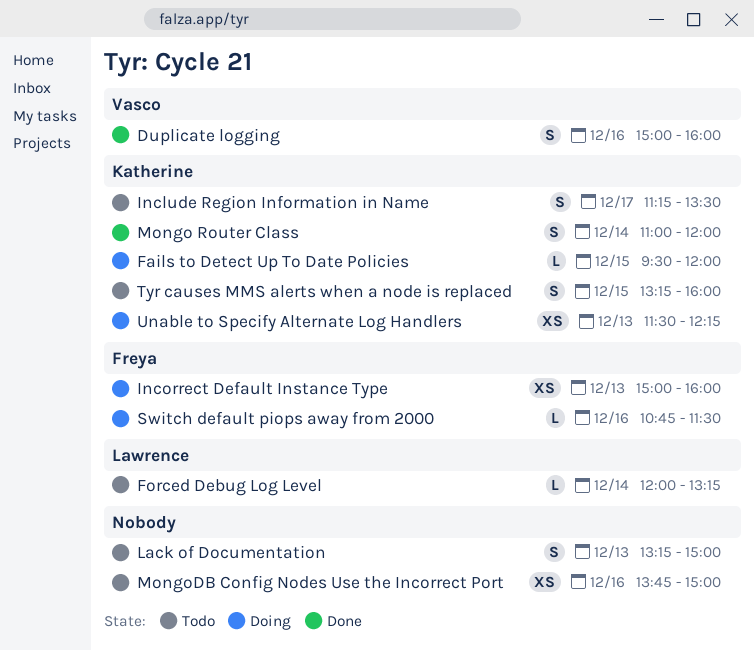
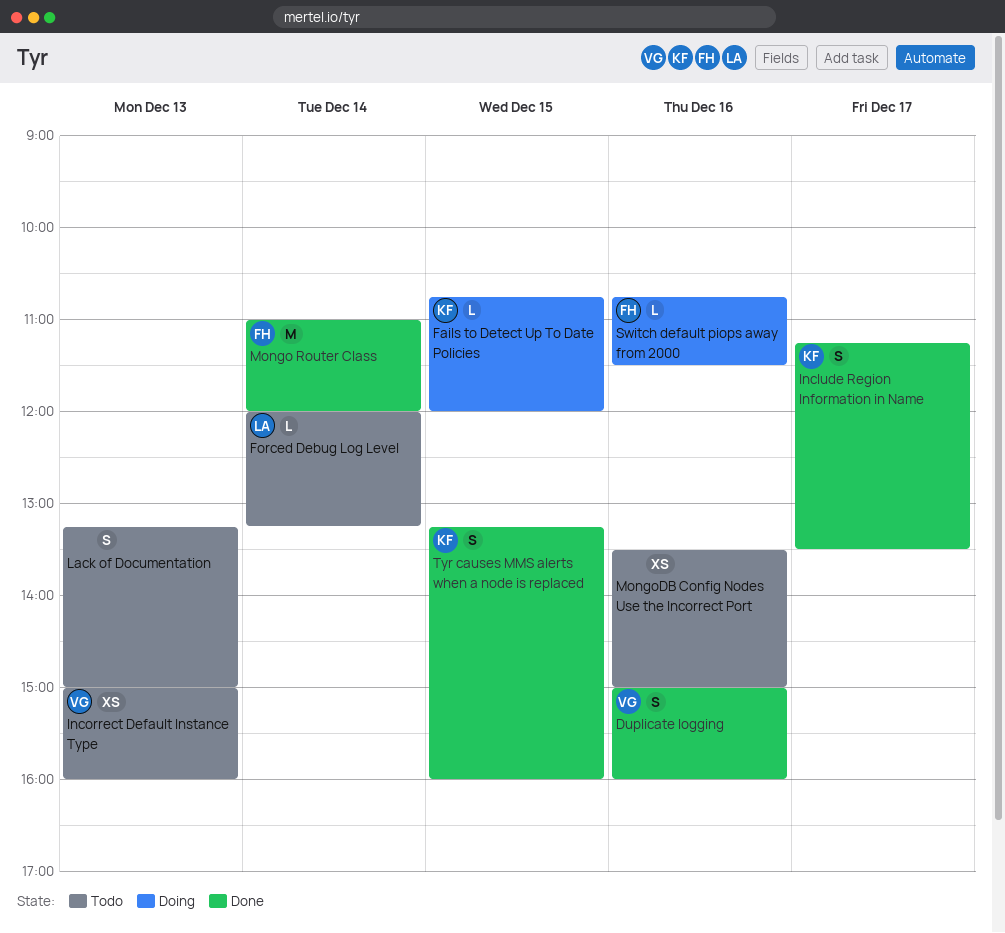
Fails to Detect Up To Date Policies, begins: 09:30 -> 10:45
Include Region Information in Name, status: Todo -> Done
Incorrect Default Instance Type, status: Doing -> Todo
Incorrect Default Instance Type, owner: Freya -> Vasco
Mongo Router Class, owner: Katherine -> Freya
Mongo Router Class, estimate: S -> M
MongoDB Config Nodes Use the Incorrect Port, begins: 13:45 -> 13:30
Tyr causes MMS alerts when a node is replaced, status: Todo -> Done
Unable to Specify Alternate Log Handlers: present -> none

